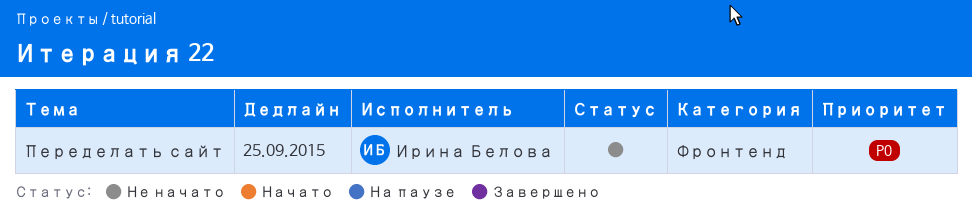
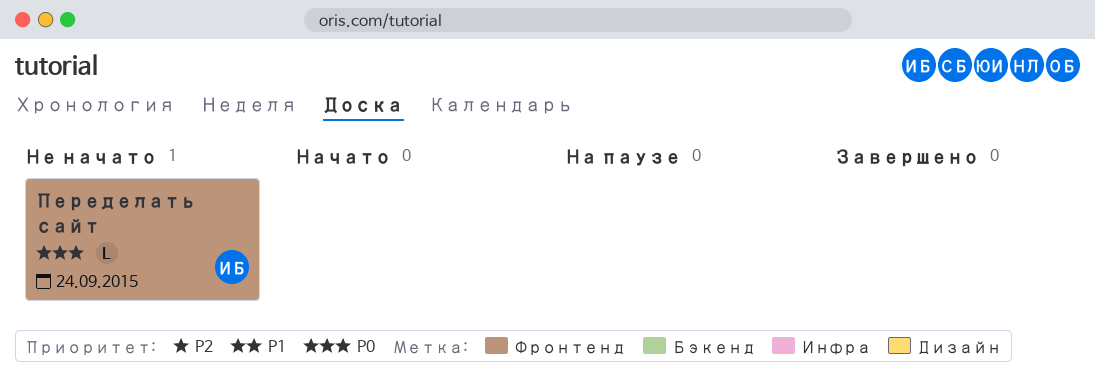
Переделать сайт, due: Sep 25 -> Sep 24

